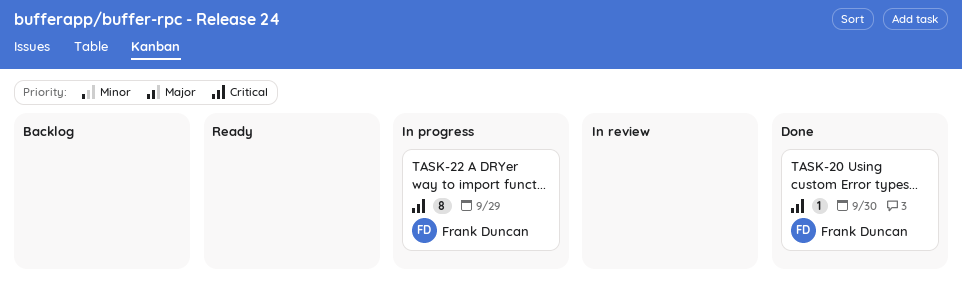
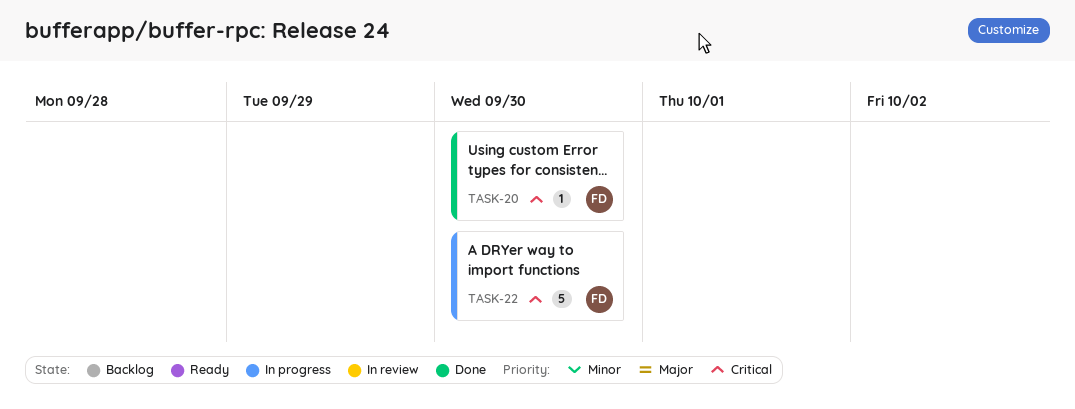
TASK-22, estimate: 8 -> 5
TASK-22, due: Sep 29 -> Sep 30

